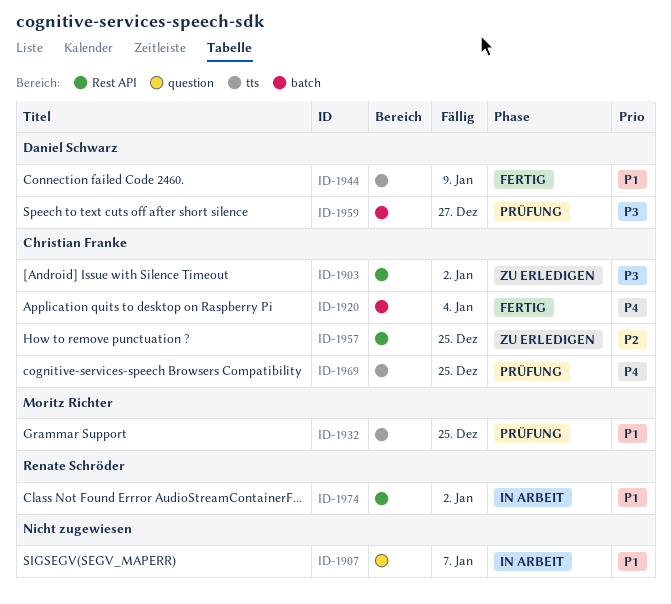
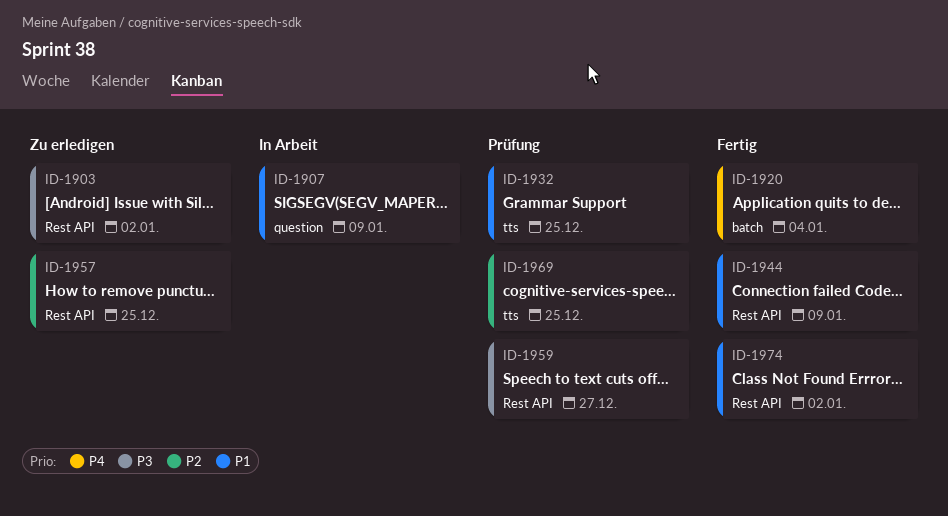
ID-1907, due: Jan 7 -> Jan 9
ID-1944, label: tts -> Rest API
ID-1959, label: batch -> Rest API
ID-1969, priority: P4 -> P2
ID-1974, status: In Arbeit -> Fertig

